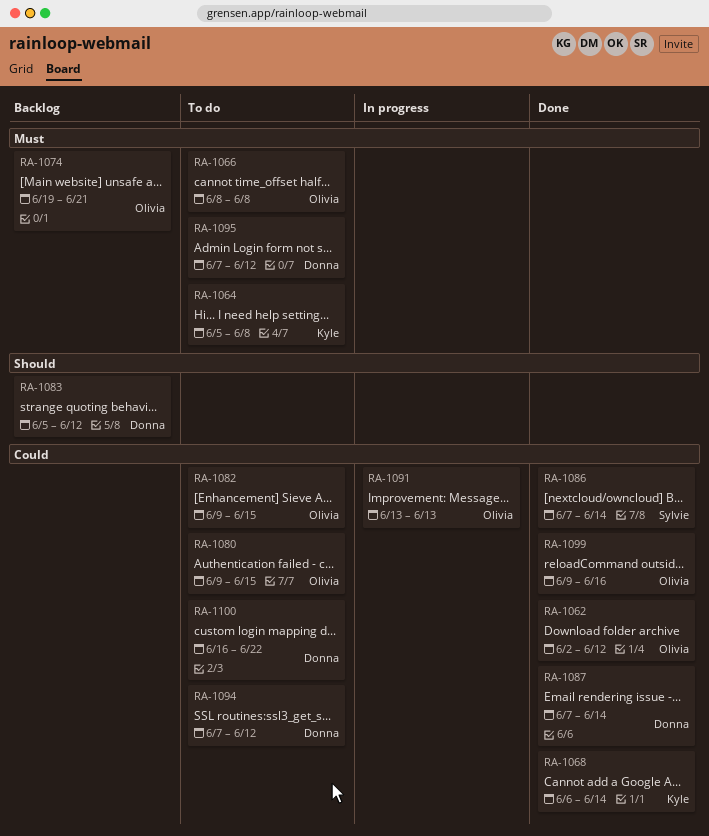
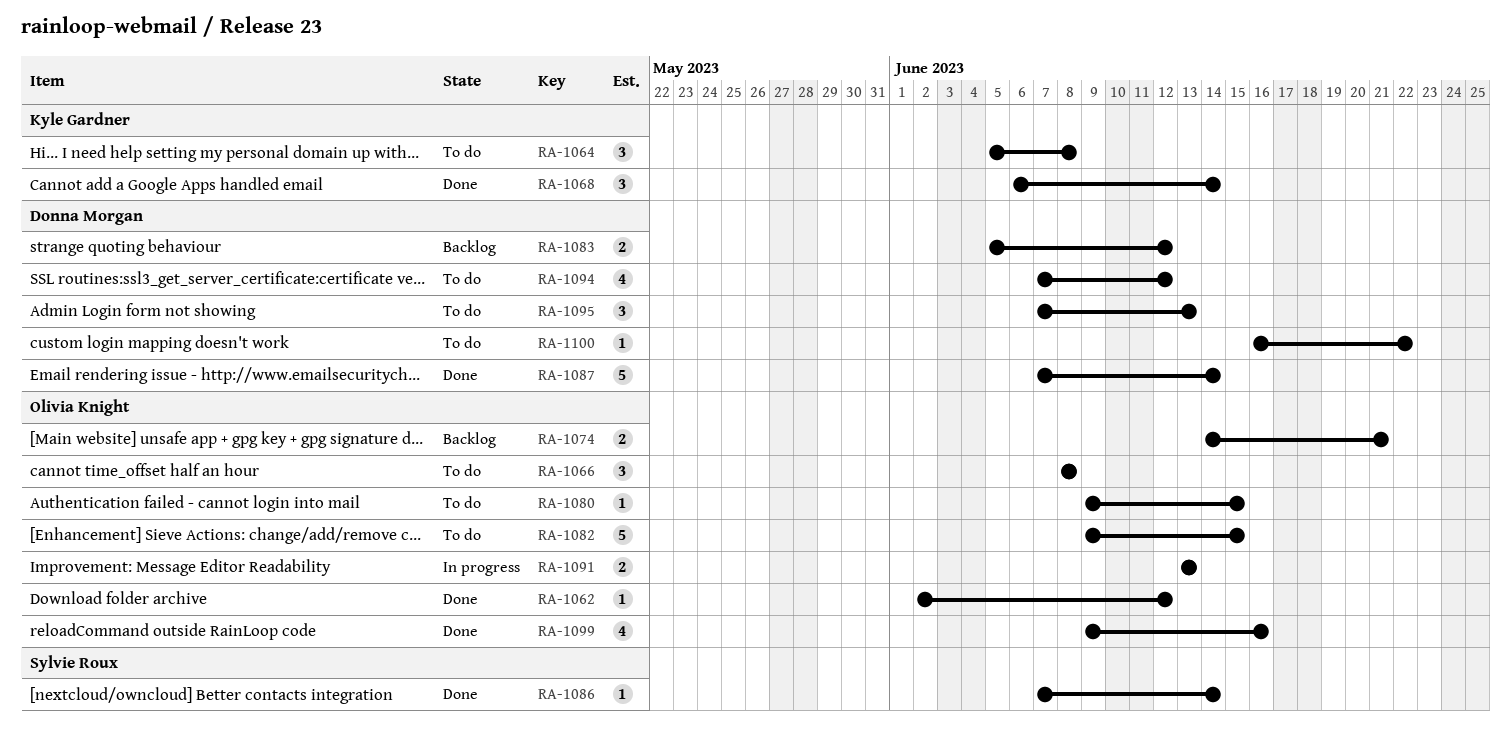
RA-1074, start: Jun 19 -> Jun 14
RA-1095, due: Jun 12 -> Jun 13

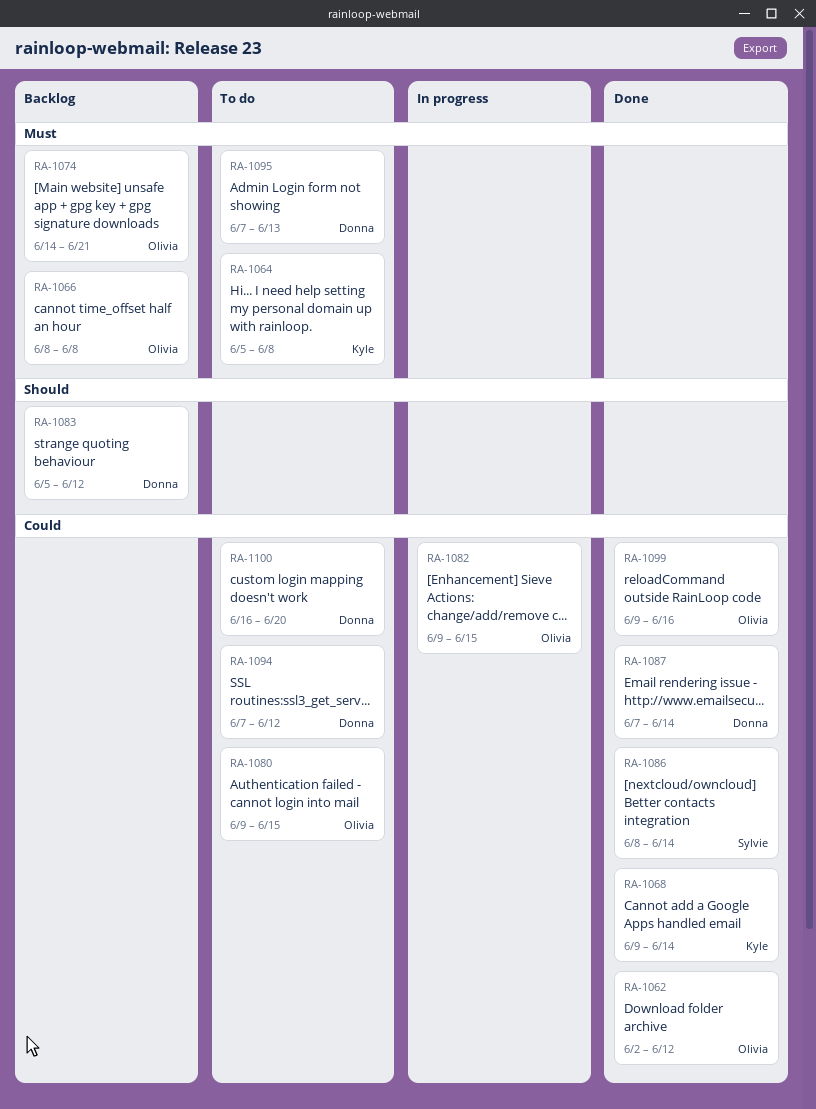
RA-1066, status: To do -> Backlog
RA-1068, start: Jun 6 -> Jun 9
RA-1082, status: To do -> In progress
RA-1086, start: Jun 7 -> Jun 8
RA-1091: present -> none
RA-1100, due: Jun 22 -> Jun 20

